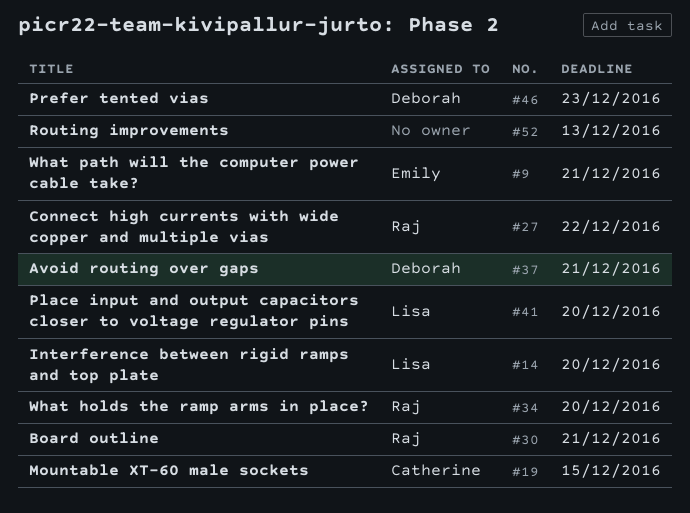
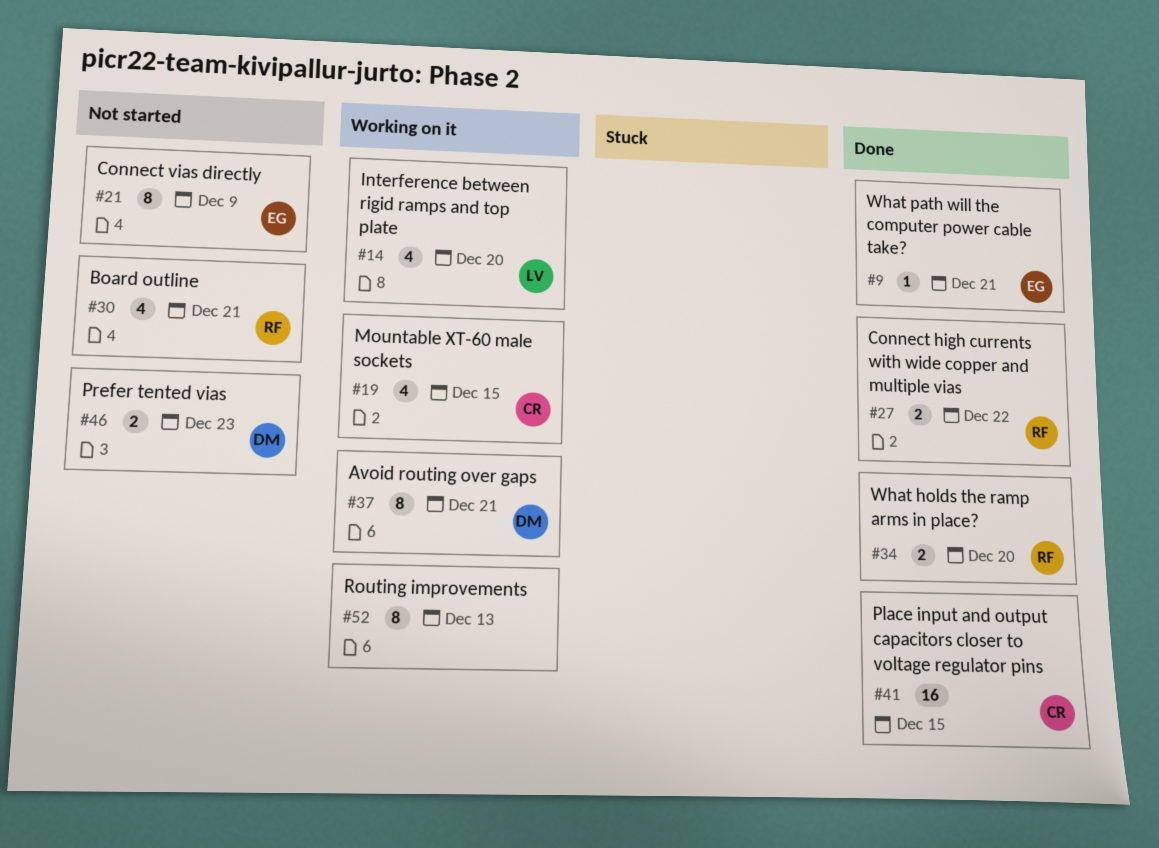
#21: none -> present
#41, owner: Lisa -> Catherine
#41, due: Dec 20 -> Dec 15

